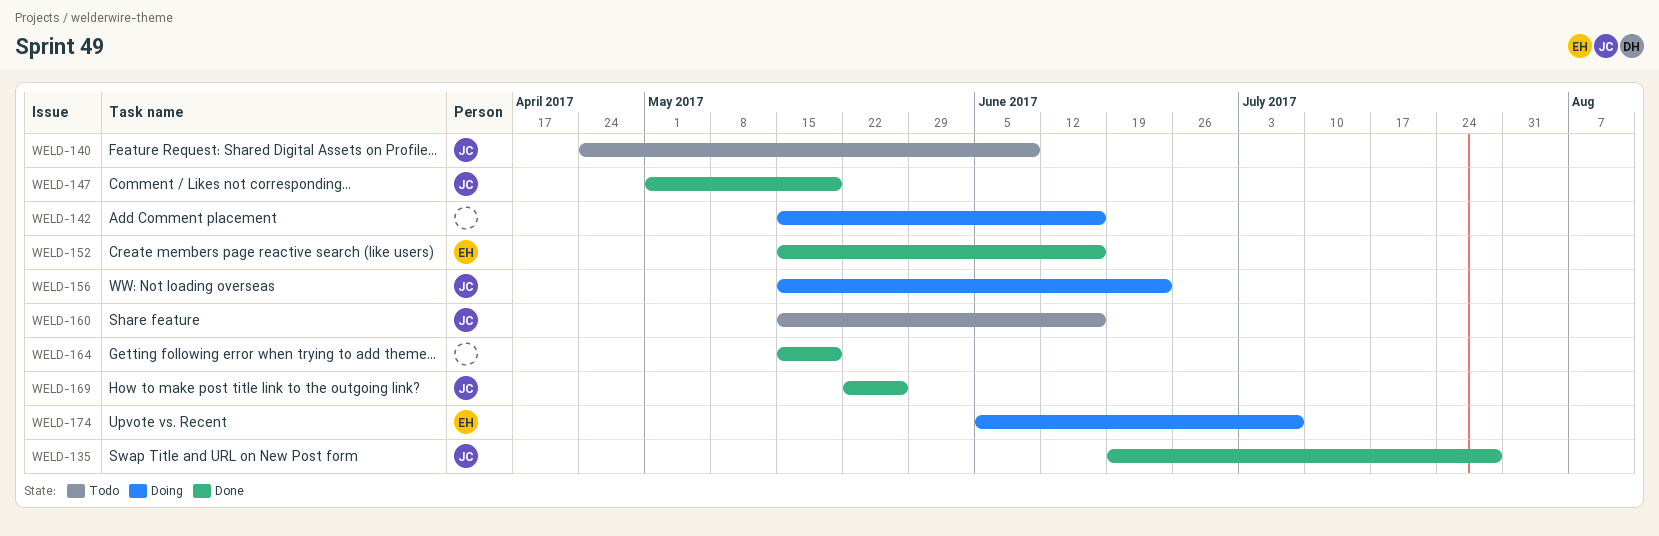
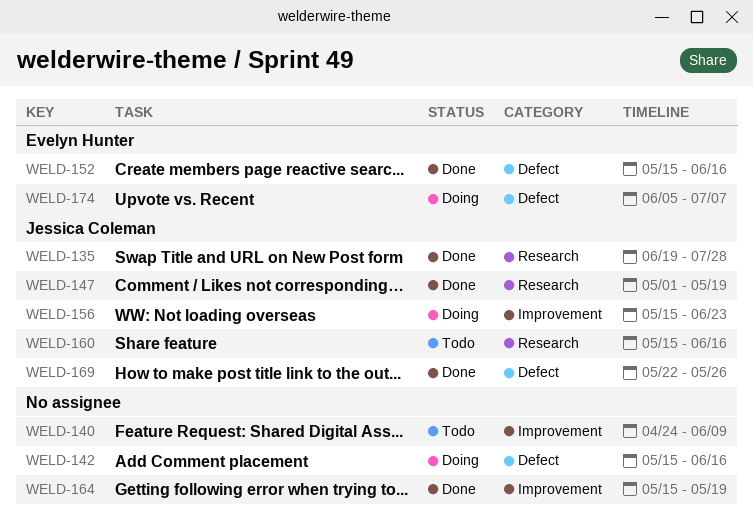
WELD-140, owner: Jessica Coleman -> none

